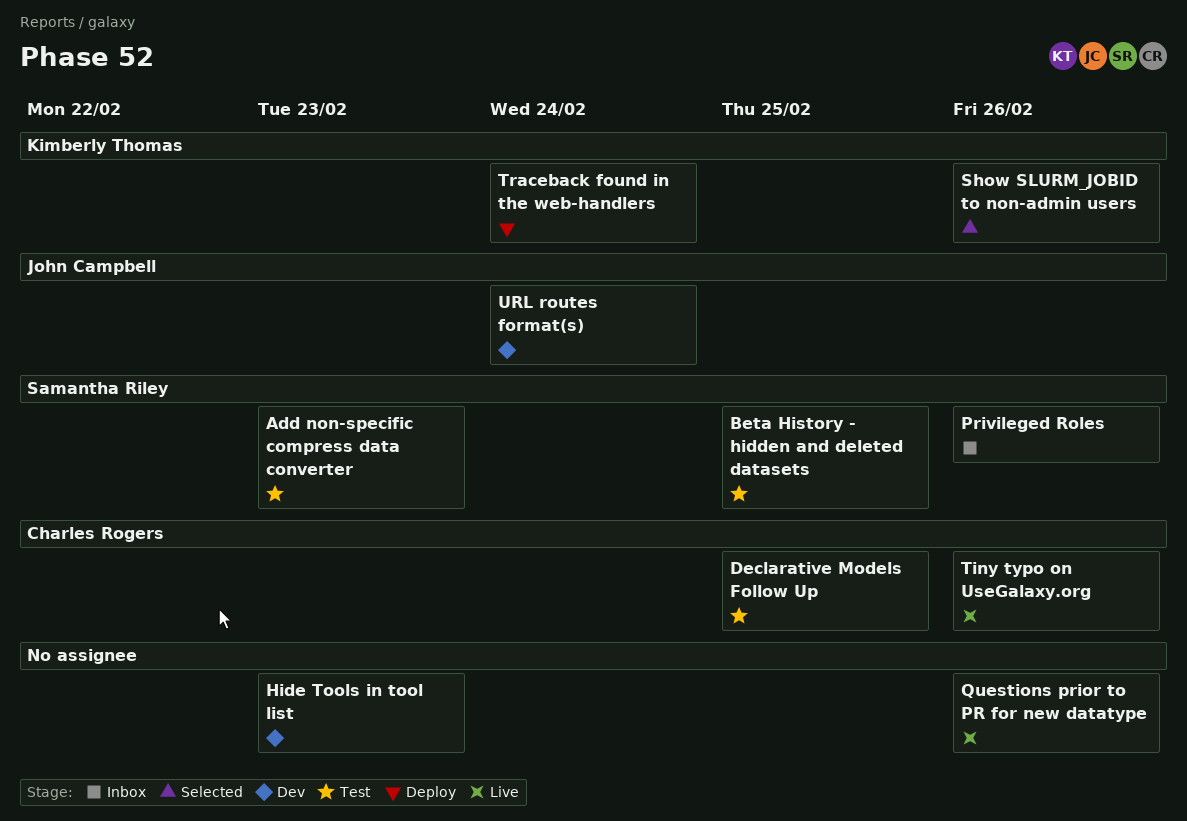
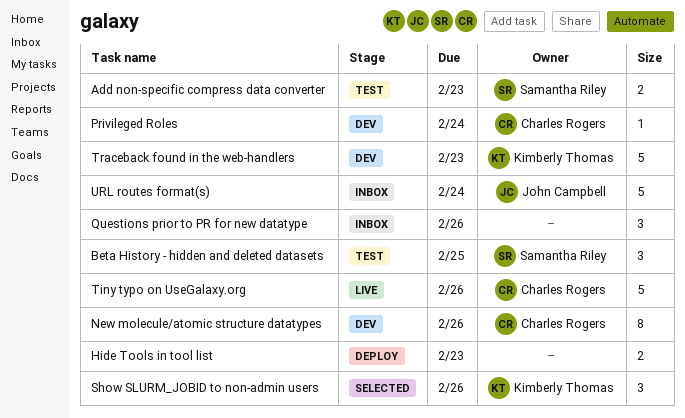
Declarative Models Follow Up: present -> none
Hide Tools in tool list, status: Dev -> Deploy
New molecule/atomic structure datatypes: none -> present
Privileged Roles, status: Inbox -> Dev
Privileged Roles, owner: Samantha Riley -> Charles Rogers
Privileged Roles, due: Feb 26 -> Feb 24
Questions prior to PR for new datatype, status: Live -> Inbox
Traceback found in the web-handlers, status: Deploy -> Dev
Traceback found in the web-handlers, due: Feb 24 -> Feb 23
URL routes format(s), status: Dev -> Inbox

